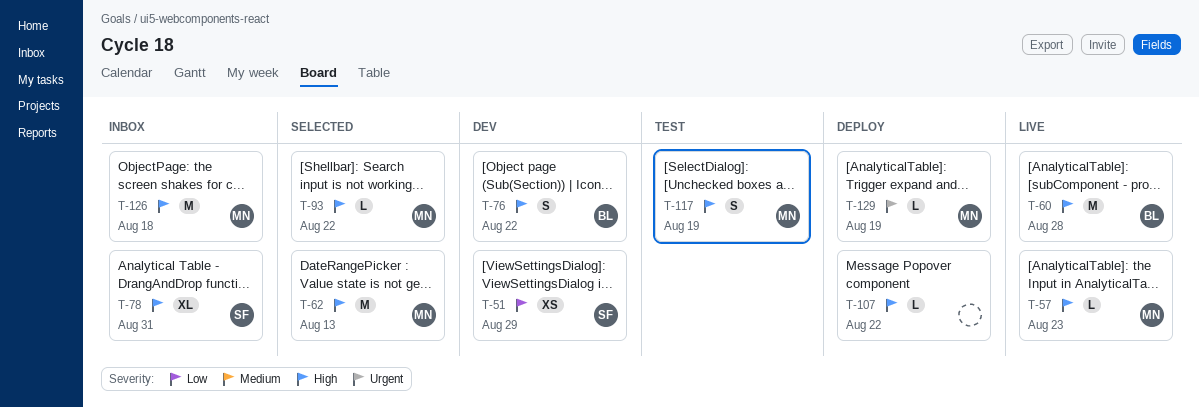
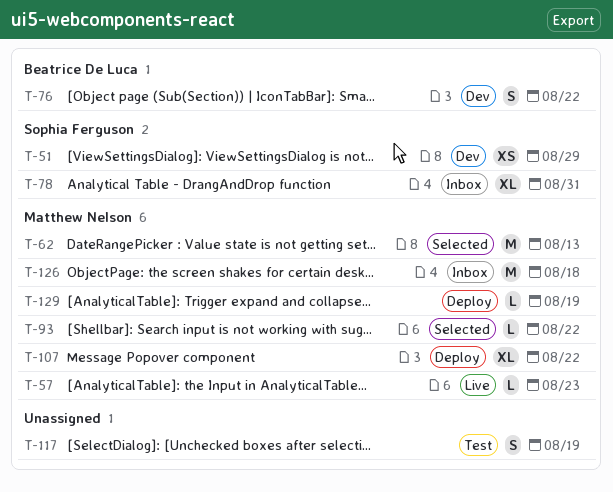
T-60: present -> none
T-107, owner: none -> Matthew Nelson
T-107, estimate: L -> XL
T-117, owner: Matthew Nelson -> none

